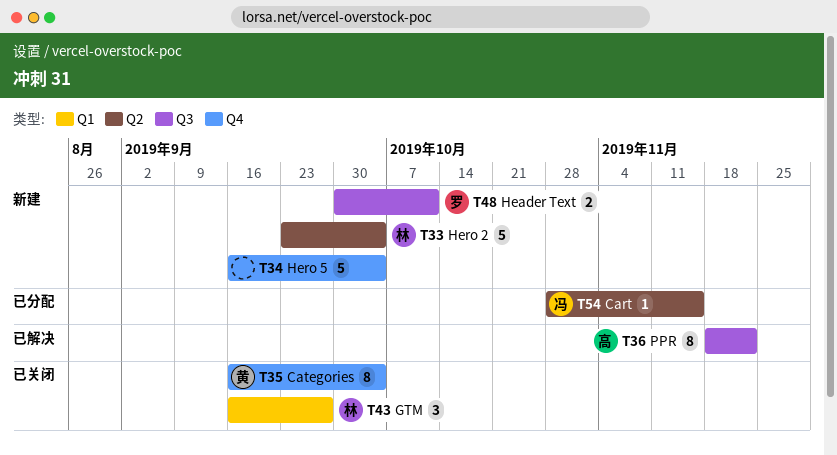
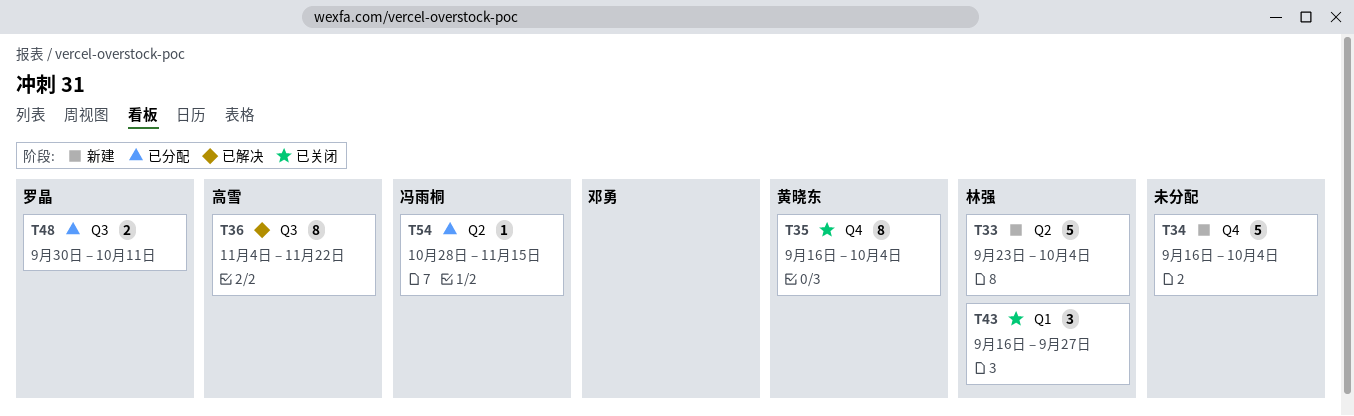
T36, start: Nov 18 -> Nov 4
T48, status: 新建 -> 已分配

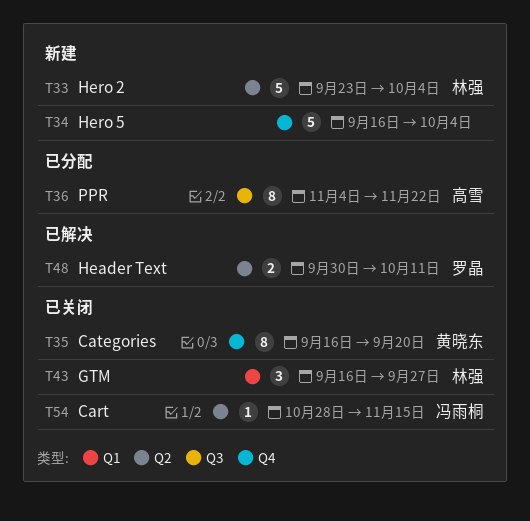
T35, due: Oct 4 -> Sep 20
T36, status: 已解决 -> 已分配
T48, status: 已分配 -> 已解决
T48, label: Q3 -> Q2
T54, status: 已分配 -> 已关闭

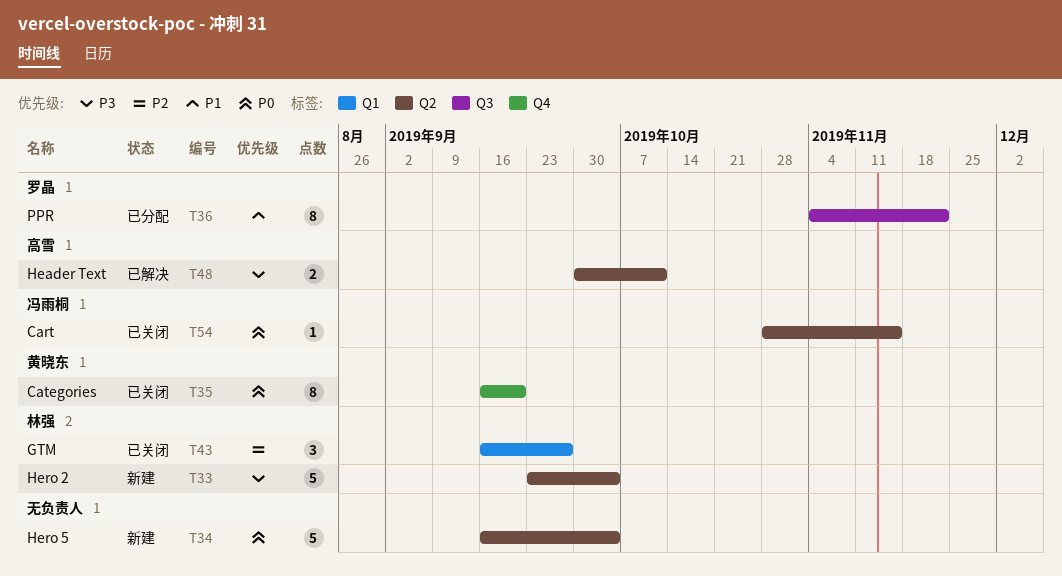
T34, label: Q4 -> Q2
T36, owner: 高雪 -> 罗晶
T48, owner: 罗晶 -> 高雪

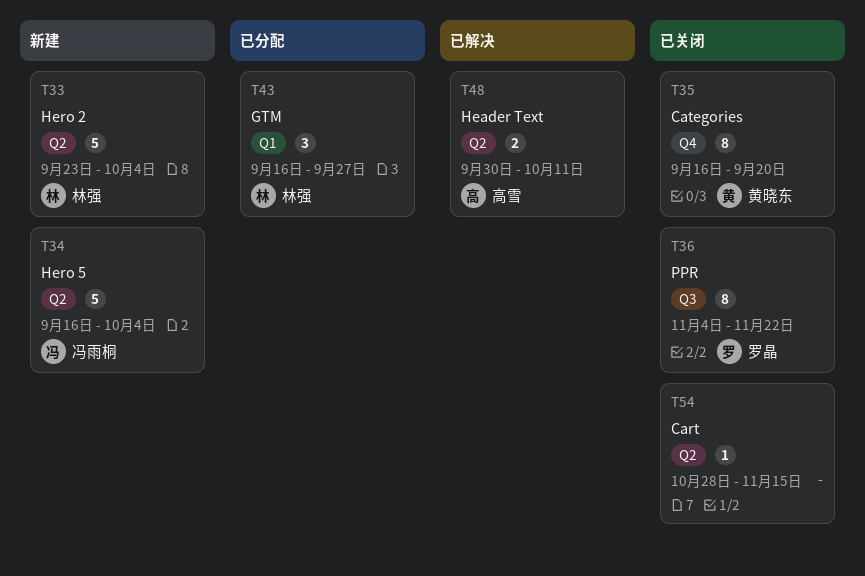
T34, owner: none -> 冯雨桐
T36, status: 已分配 -> 已关闭
T43, status: 已关闭 -> 已分配
T54, owner: 冯雨桐 -> none

